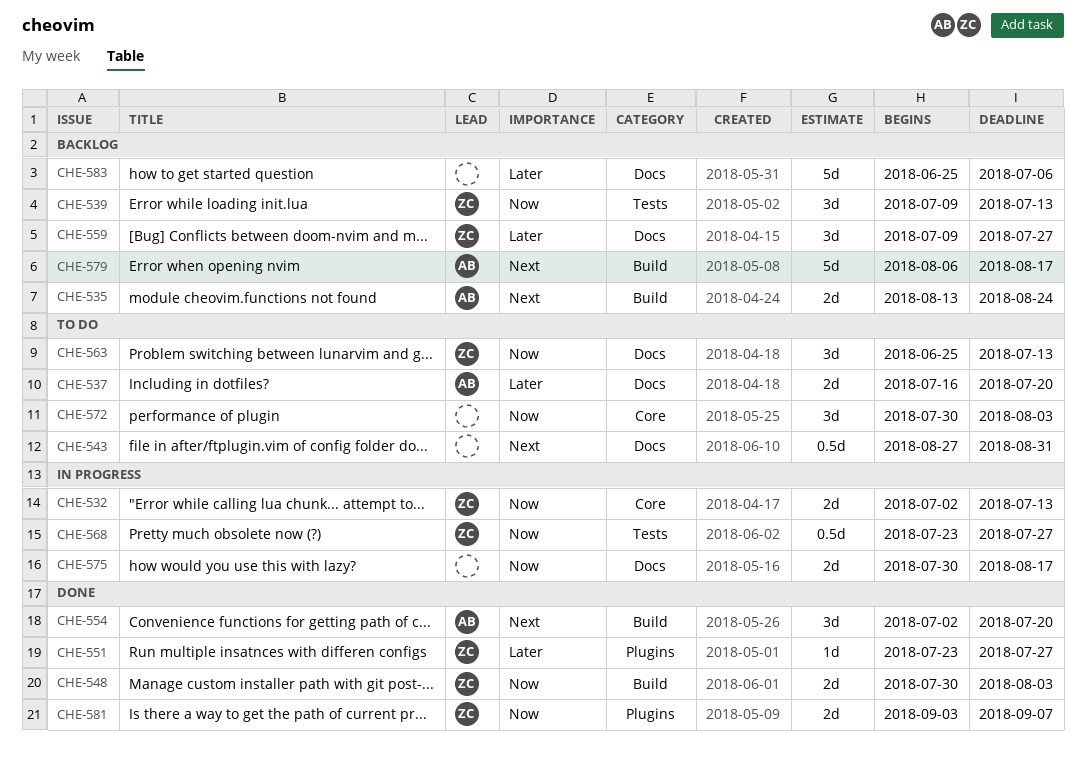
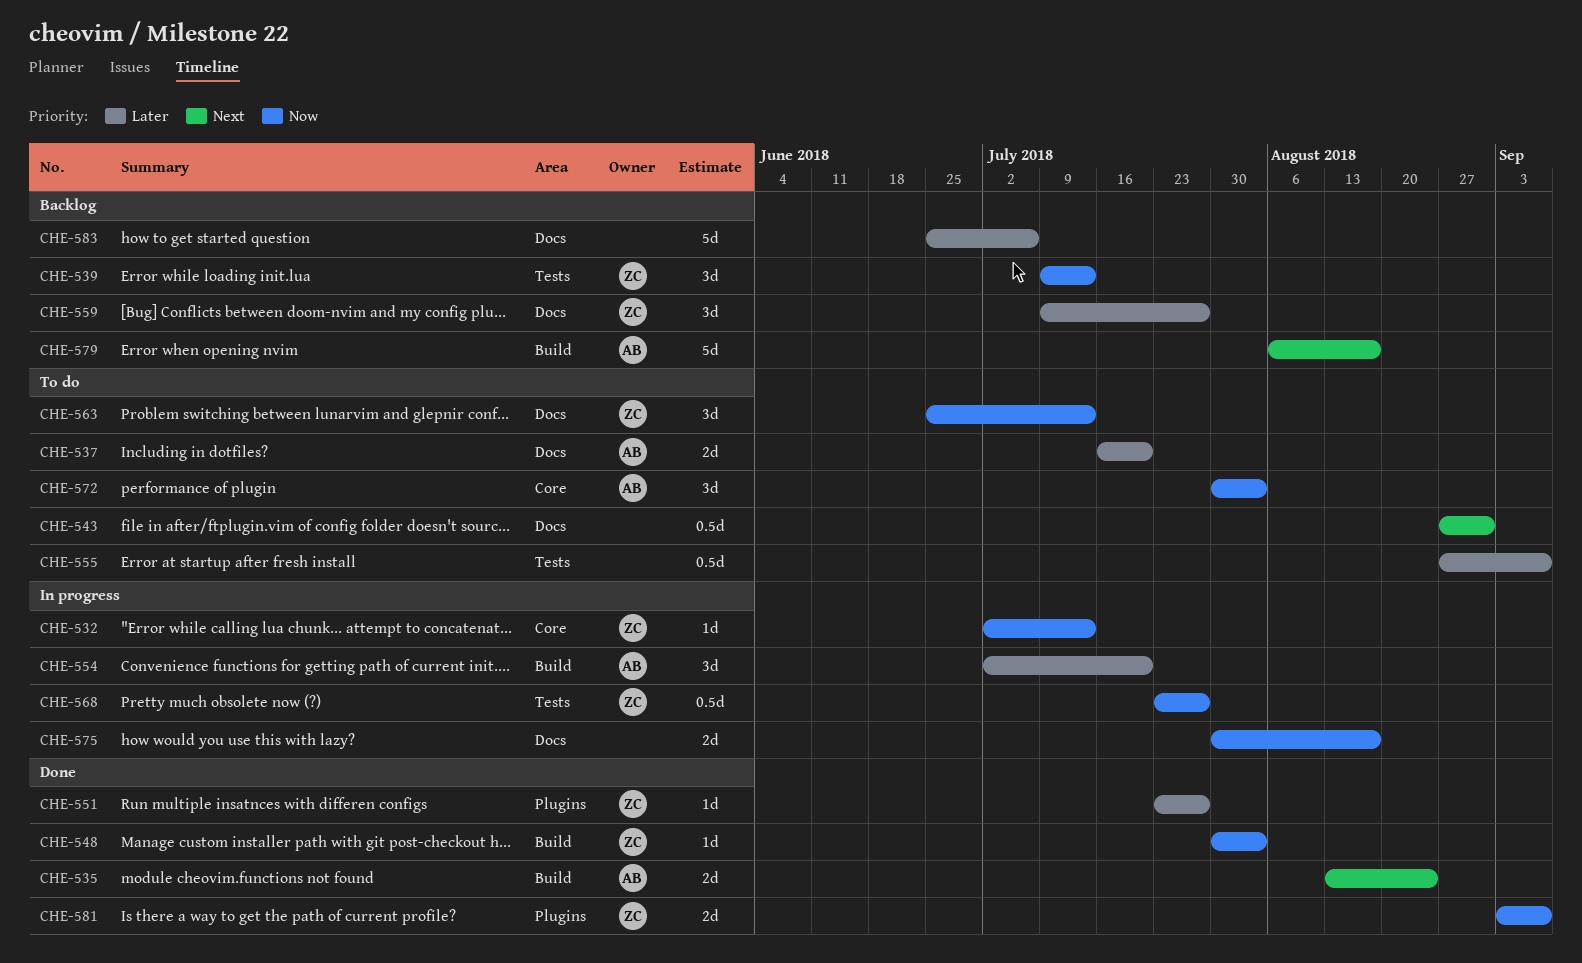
CHE-532, estimate: 2d -> 1d
CHE-535, status: Backlog -> Done
CHE-548, estimate: 2d -> 1d
CHE-554, status: Done -> In progress
CHE-554, priority: Next -> Later
CHE-555: none -> present
CHE-572, owner: none -> AB

